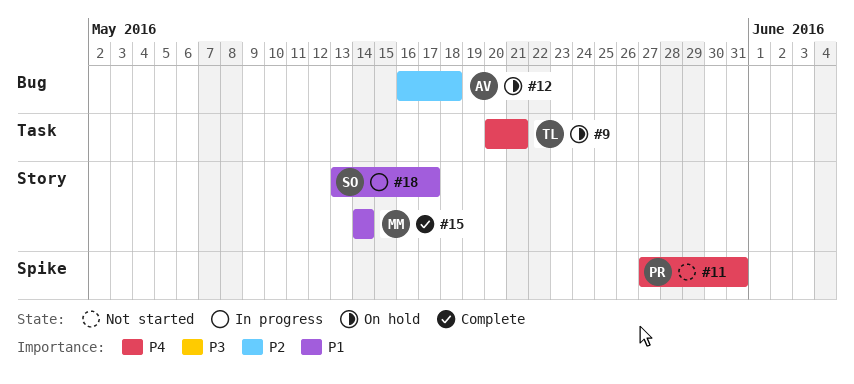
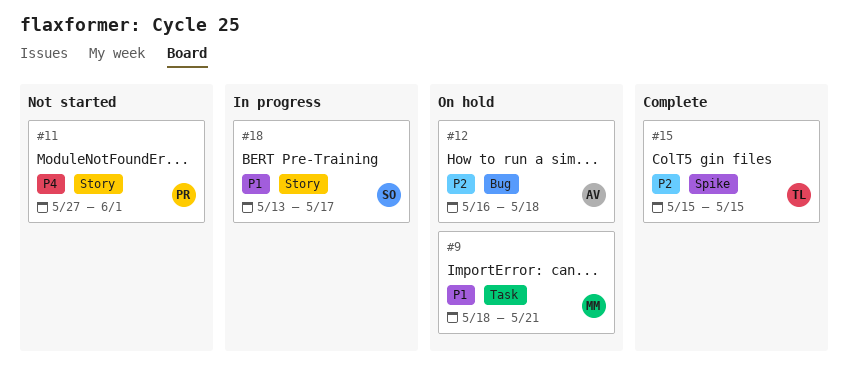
#9, owner: TL -> MM
#9, priority: P4 -> P1
#9, start: May 20 -> May 18
#11, label: Spike -> Story
#11, due: May 31 -> Jun 1
#15, owner: MM -> TL
#15, priority: P1 -> P2
#15, label: Story -> Spike
#15, start: May 14 -> May 15
#15, due: May 14 -> May 15

